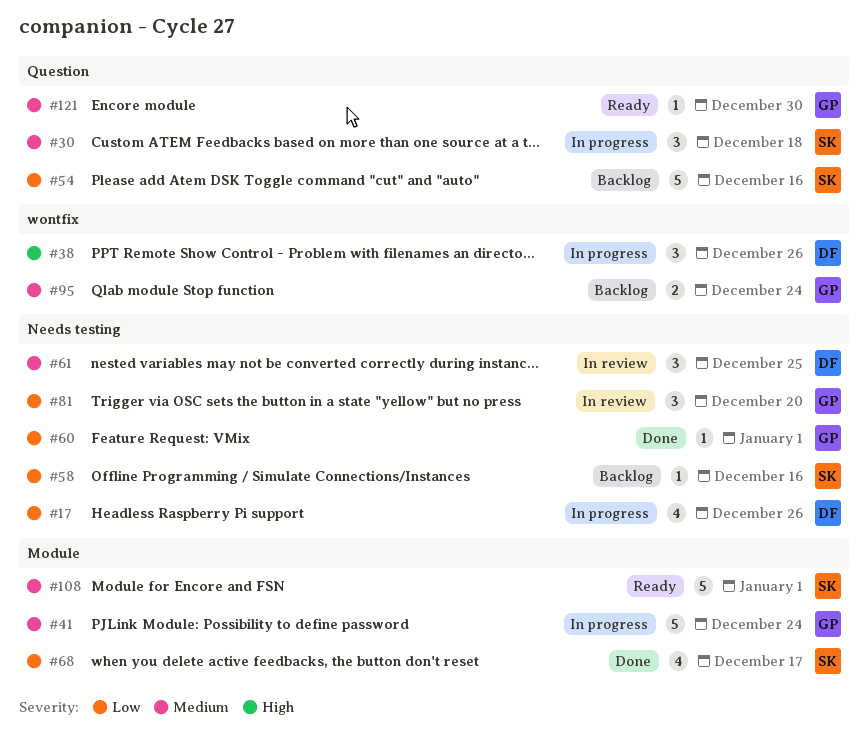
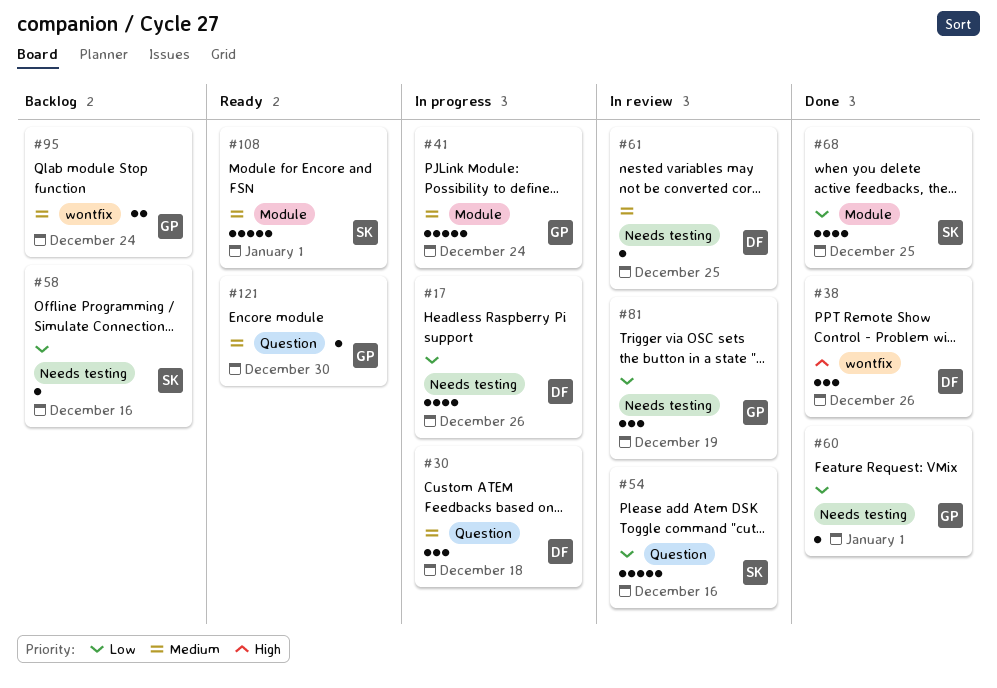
#30, owner: SK -> DF
#38, status: In progress -> Done
#54, status: Backlog -> In review
#61, estimate: 3 -> 1
#68, due: Dec 17 -> Dec 25
#81, due: Dec 20 -> Dec 19

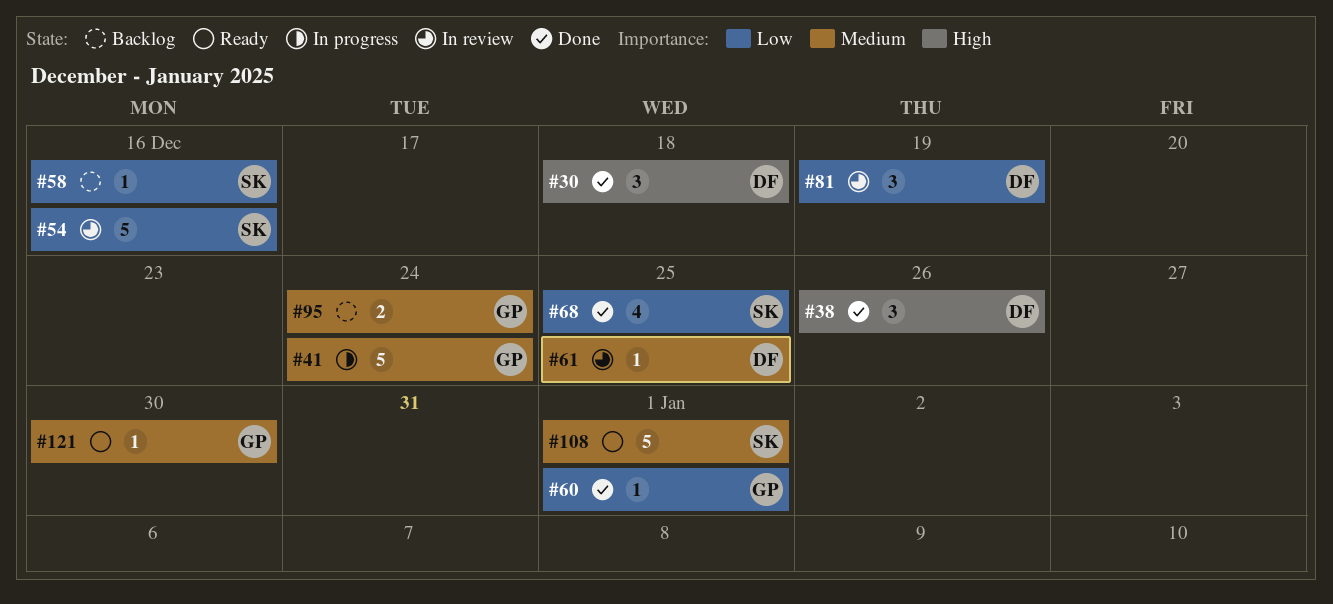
#17: present -> none
#30, status: In progress -> Done
#30, priority: Medium -> High
#81, owner: GP -> DF

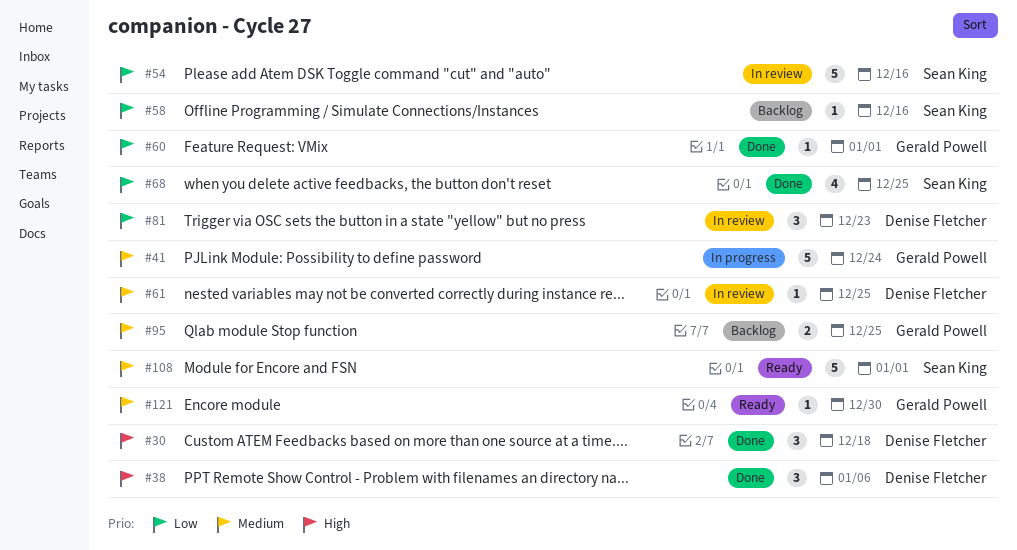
#38, due: Dec 26 -> Jan 6
#81, due: Dec 19 -> Dec 23
#95, due: Dec 24 -> Dec 25

